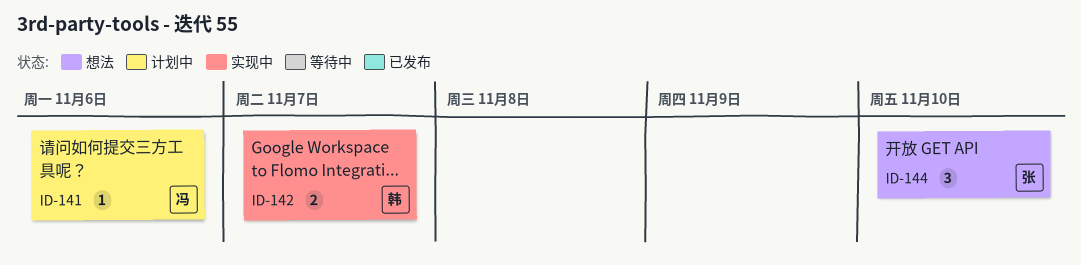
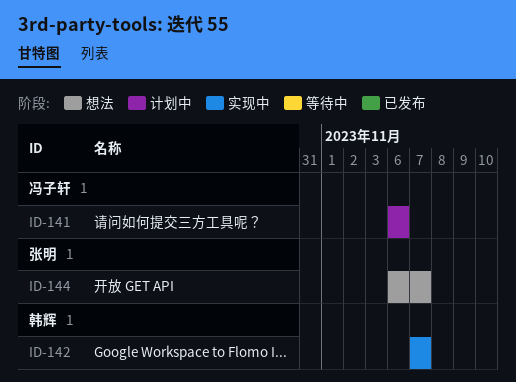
ID-144, due: Nov 10 -> Nov 7

